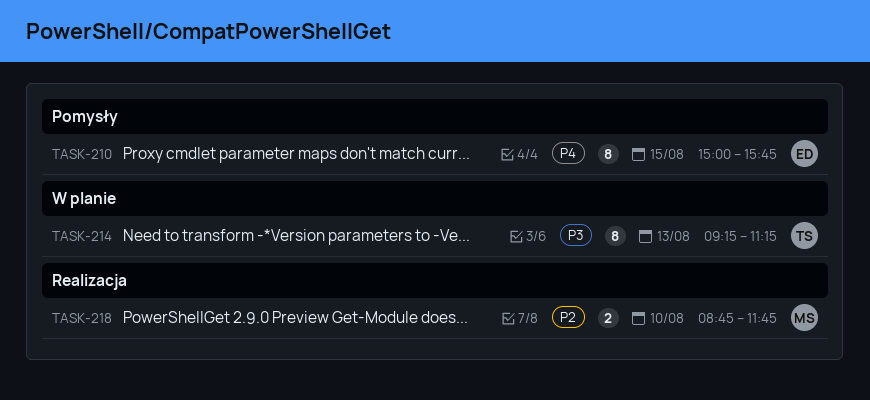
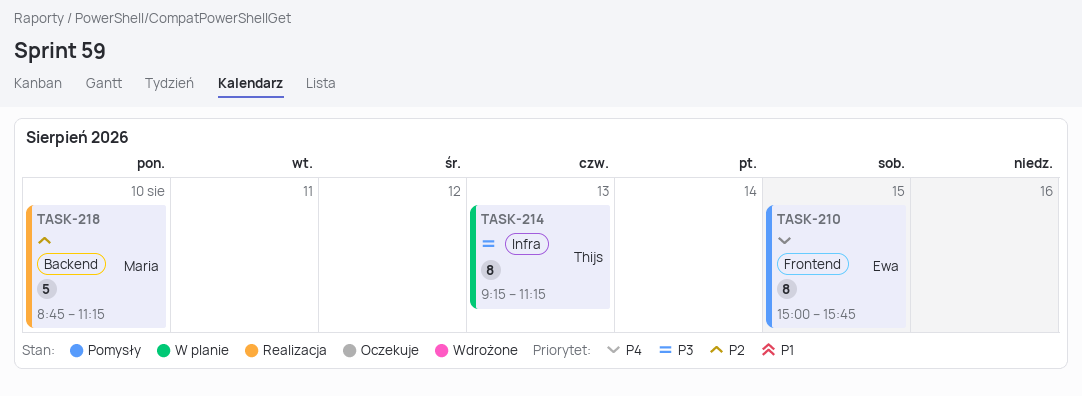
TASK-218, estimate: 2 -> 5
TASK-218, ends: 11:45 -> 11:15

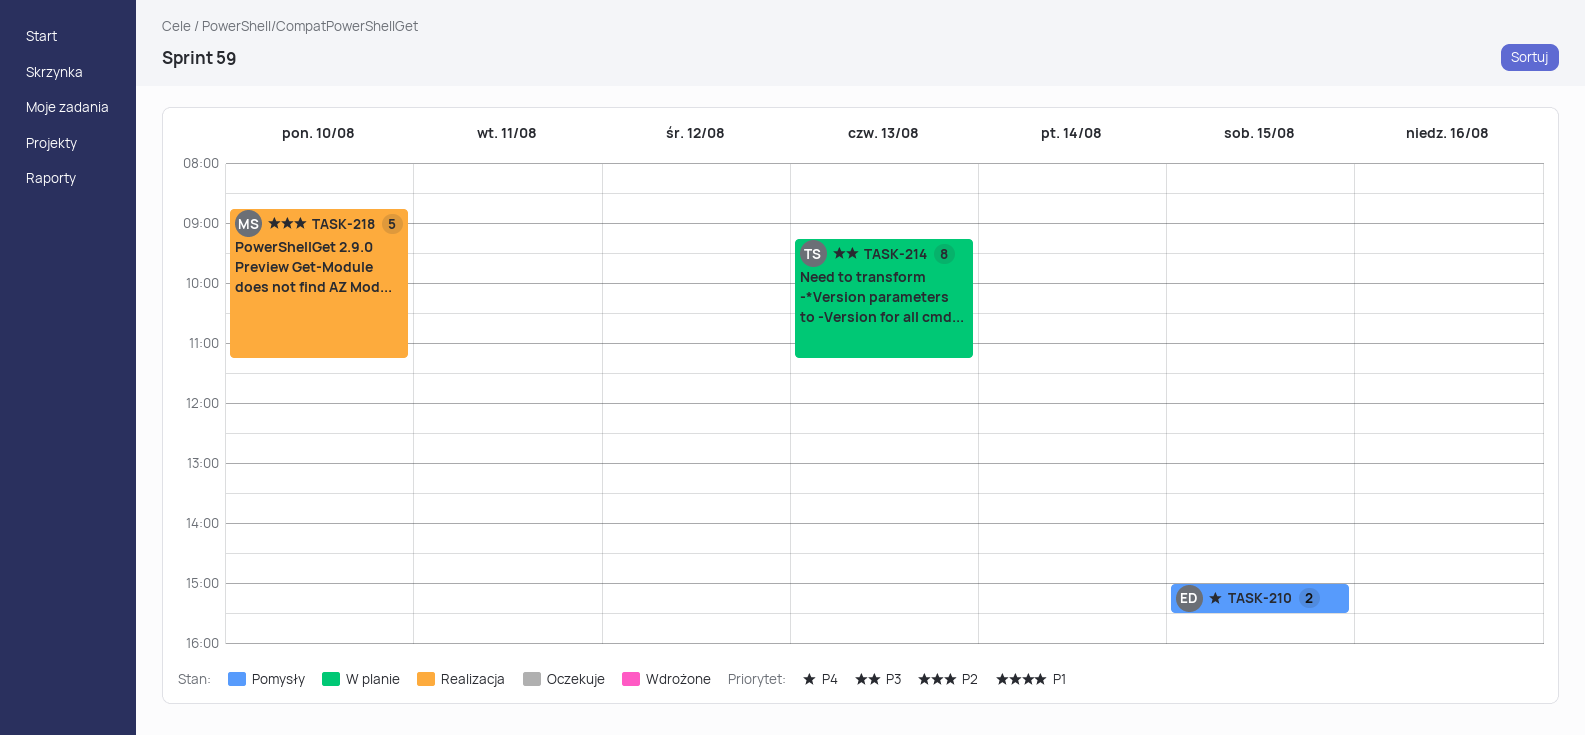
TASK-210, estimate: 8 -> 2
TASK-210, ends: 15:45 -> 15:30

